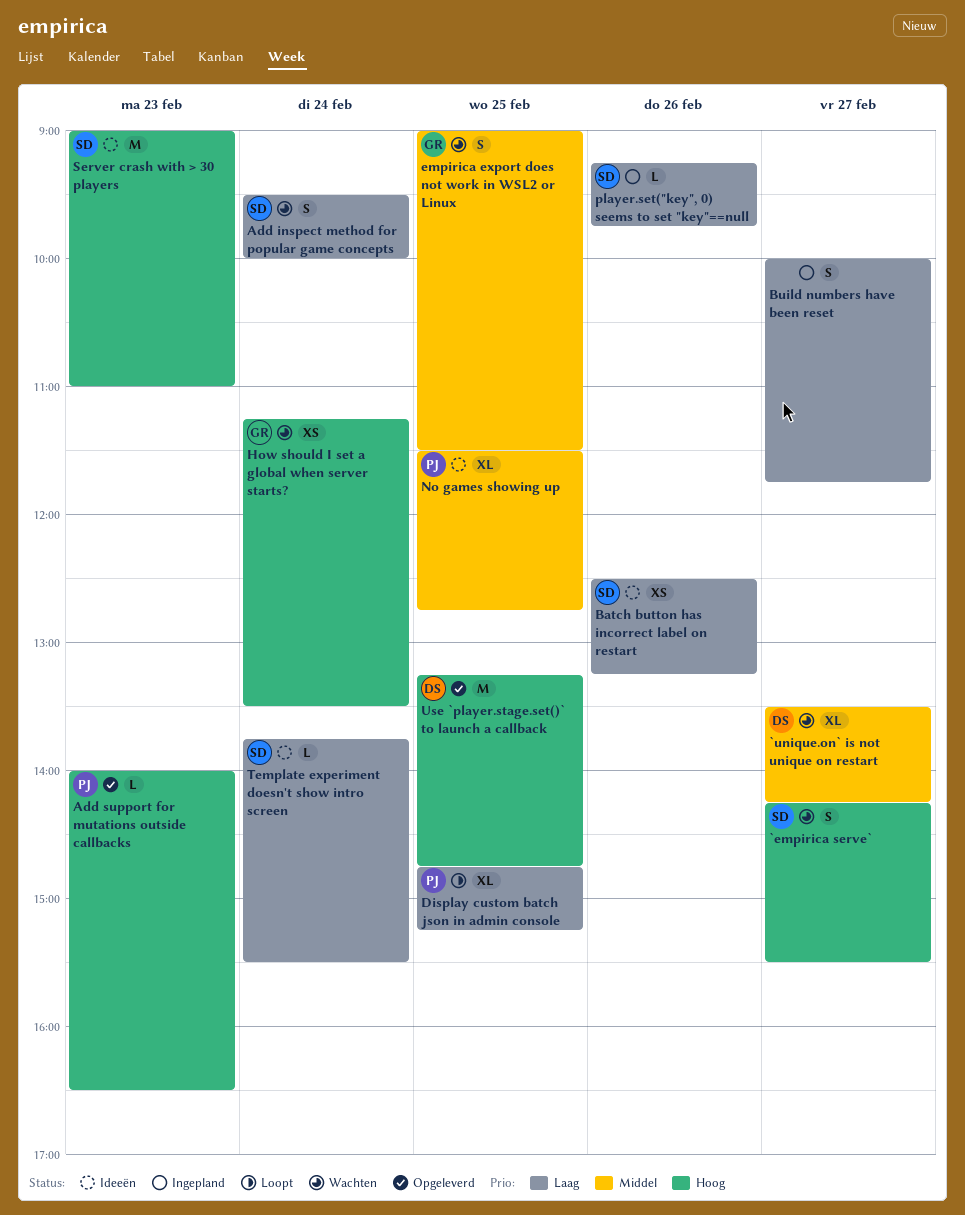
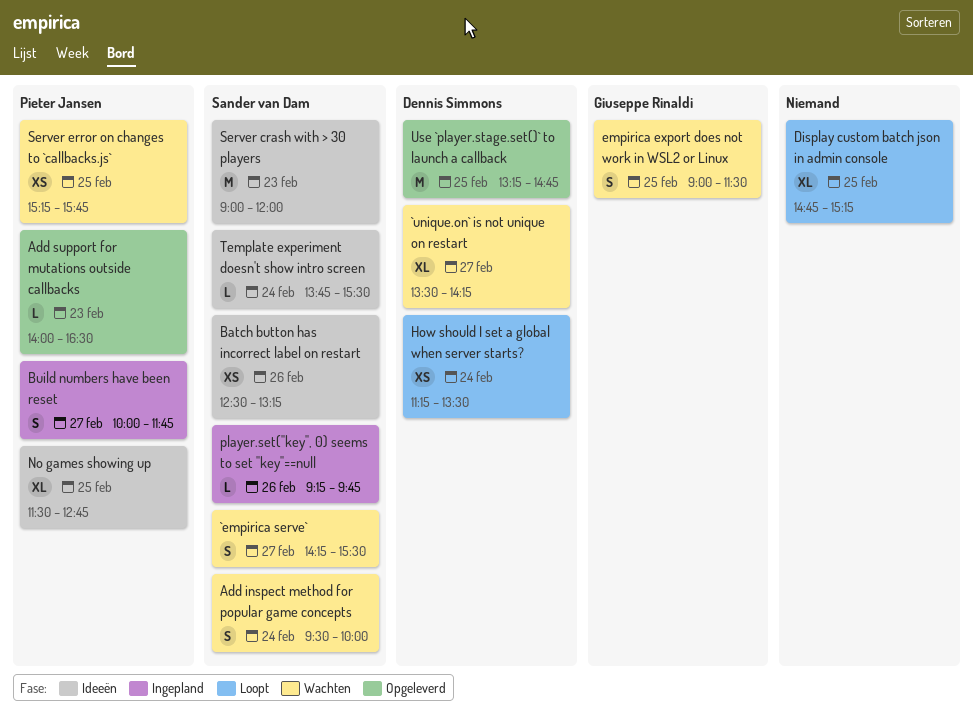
Build numbers have been reset, owner: none -> Pieter Jansen
Display custom batch json in admin console, owner: Pieter Jansen -> none
How should I set a global when server starts?, status: Wachten -> Loopt
How should I set a global when server starts?, owner: Giuseppe Rinaldi -> Dennis Simmons
Server crash with > 30 players, ends: 11:00 -> 12:00
Server error on changes to `callbacks.js`: none -> present

